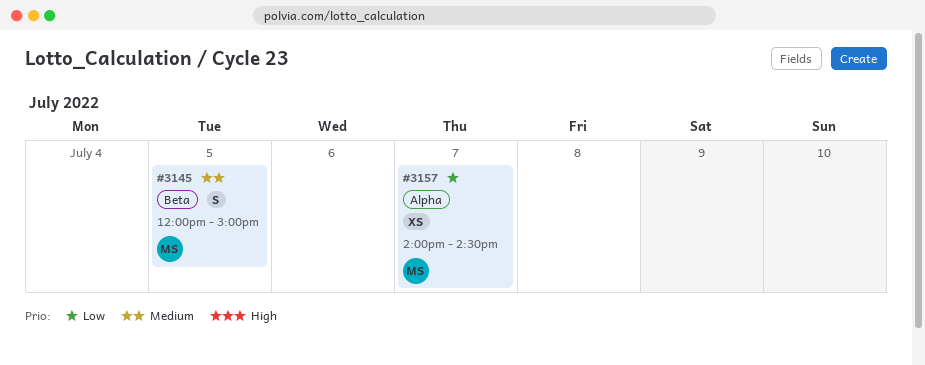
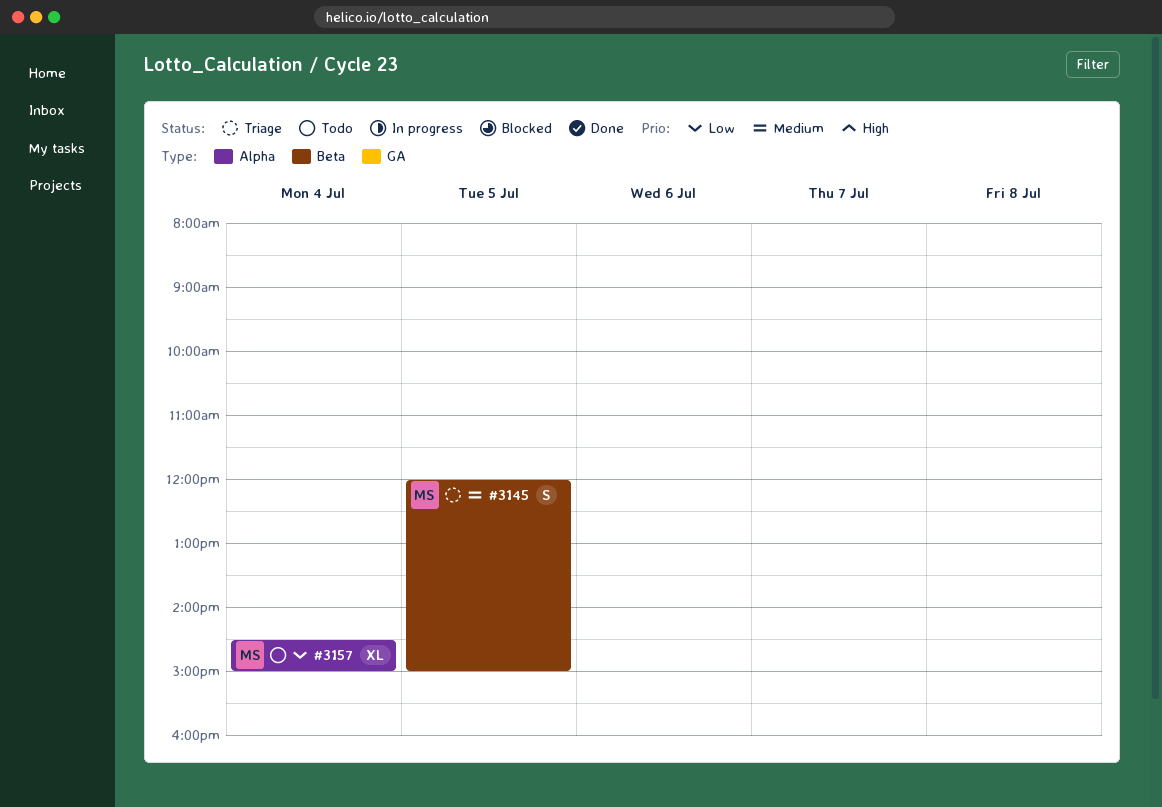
#3157, estimate: XS -> XL
#3157, day: Jul 7 -> Jul 4
#3157, begins: 14:00 -> 14:30
#3157, ends: 14:30 -> 15:00

